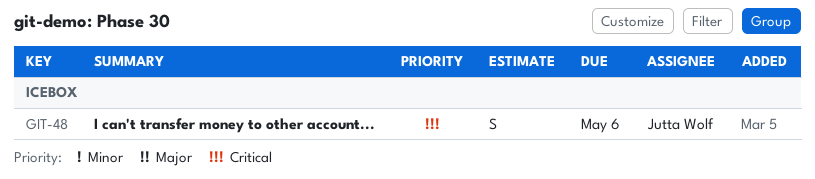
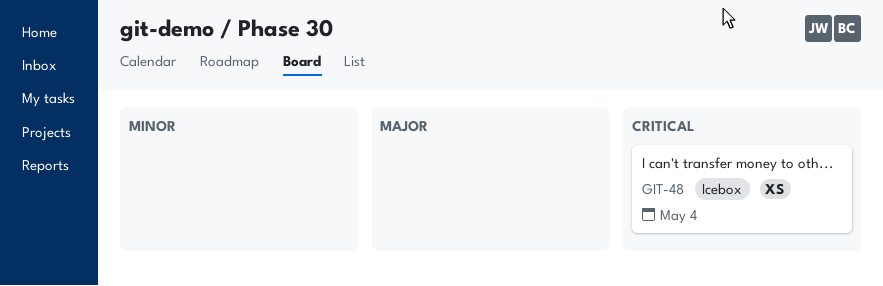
GIT-48, estimate: S -> XS
GIT-48, due: May 6 -> May 4

